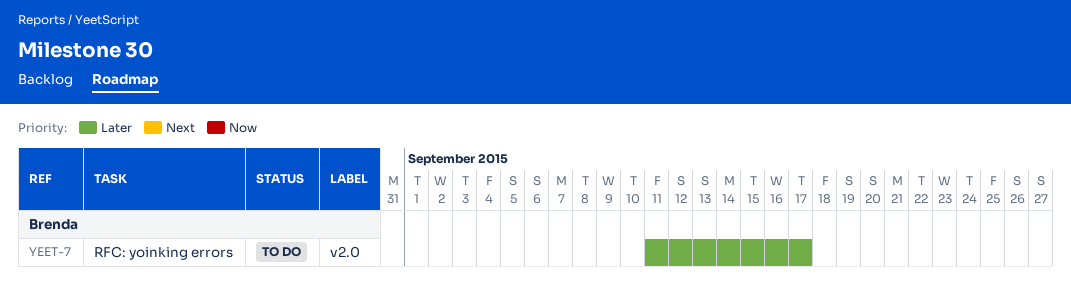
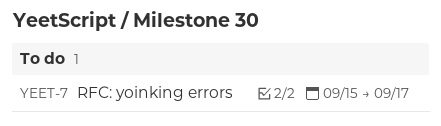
YEET-7, start: Sep 11 -> Sep 15

